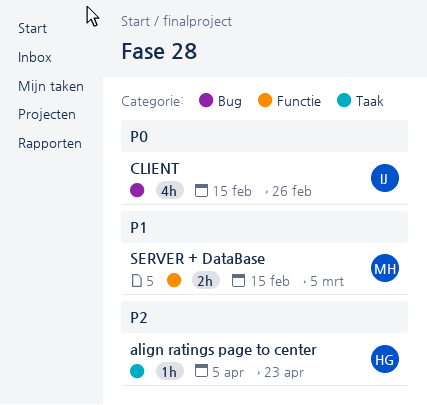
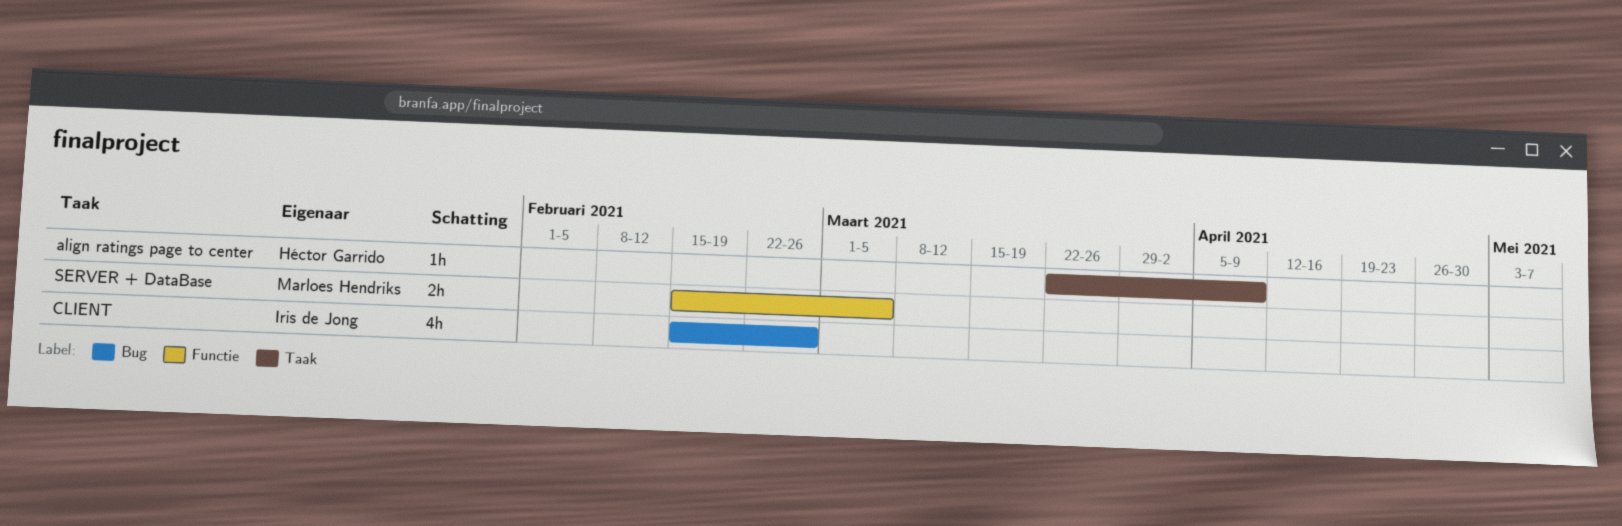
align ratings page to center, start: Apr 5 -> Mar 22
align ratings page to center, due: Apr 23 -> Apr 9

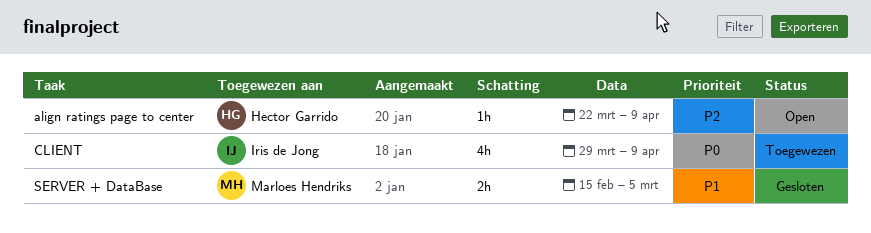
CLIENT, start: Feb 15 -> Mar 29
CLIENT, due: Feb 26 -> Apr 9

